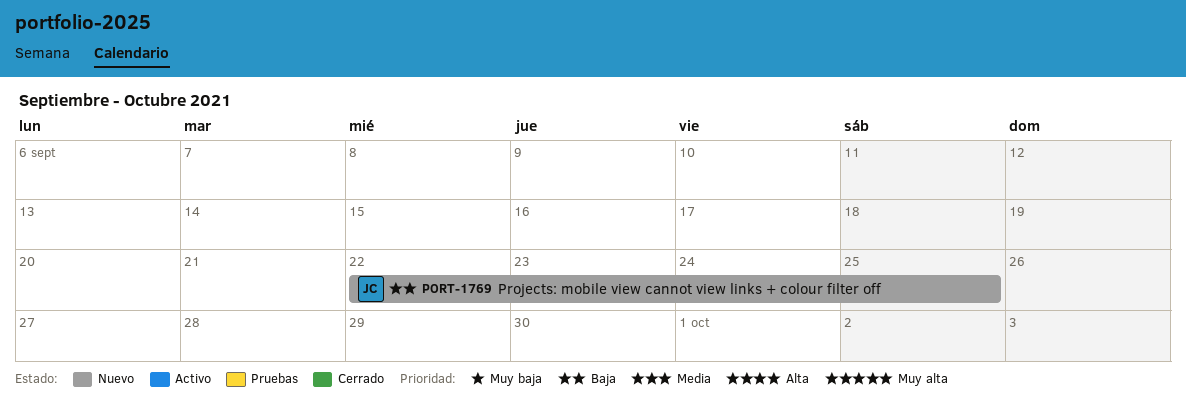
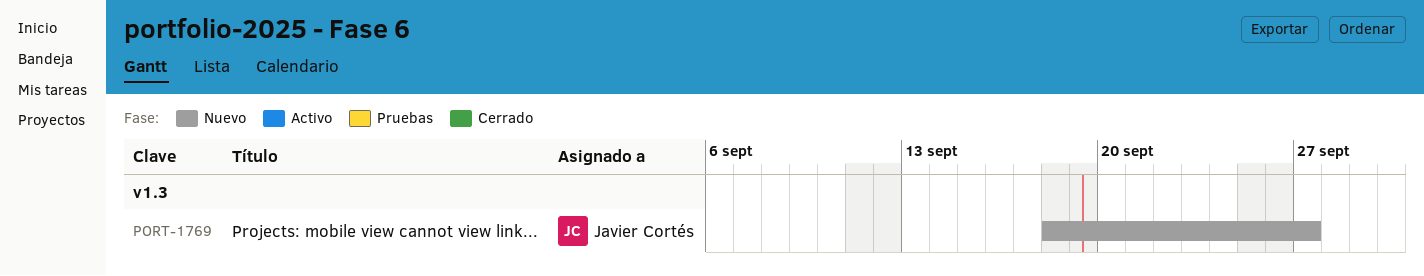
PORT-1769, start: Sep 22 -> Sep 18
PORT-1769, due: Sep 25 -> Sep 27

